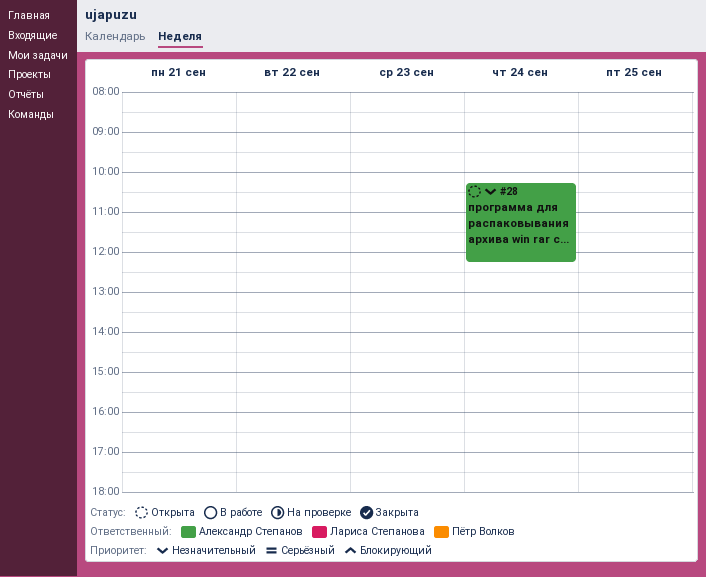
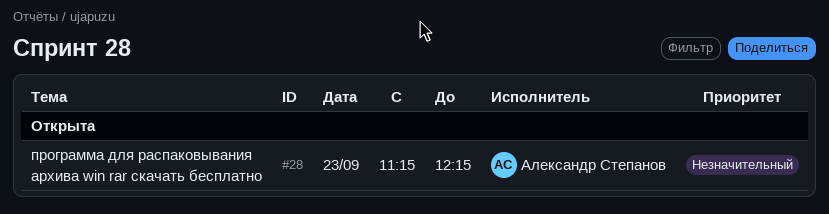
#28, day: Sep 24 -> Sep 23
#28, begins: 10:15 -> 11:15

